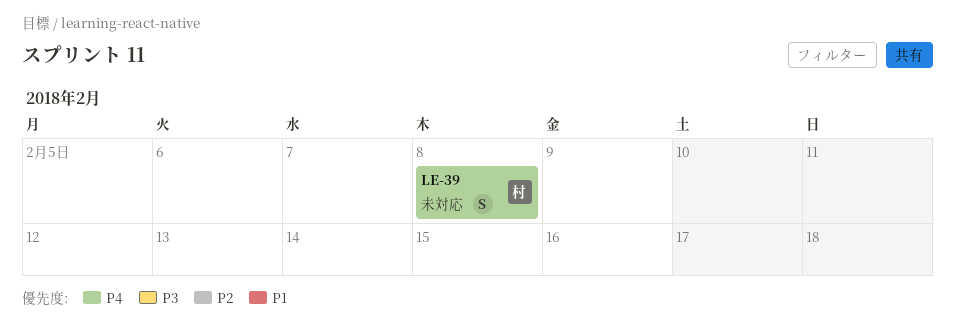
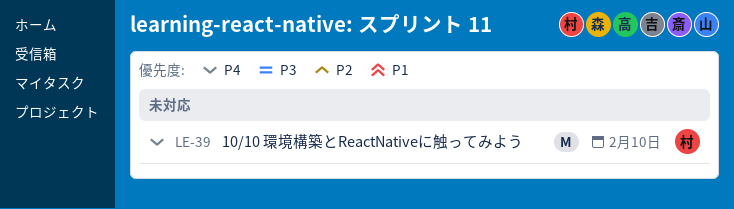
LE-39, estimate: S -> M
LE-39, due: Feb 8 -> Feb 10

